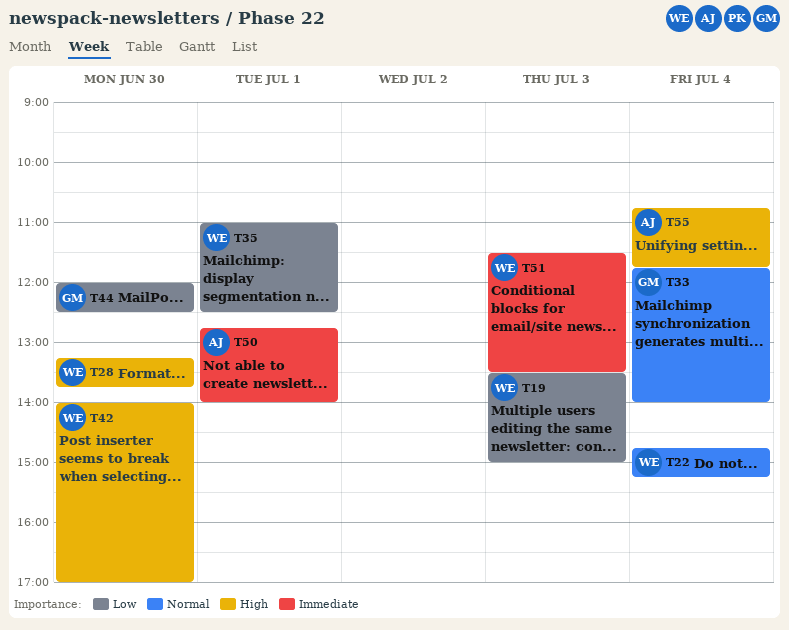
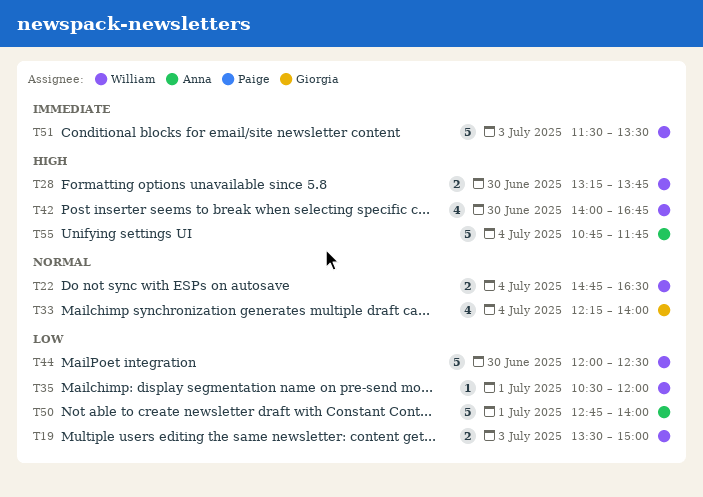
T22, ends: 15:15 -> 16:30
T33, begins: 11:45 -> 12:15
T35, begins: 11:00 -> 10:30
T35, ends: 12:30 -> 12:00
T42, ends: 17:00 -> 16:45
T44, owner: Giorgia -> William
T50, priority: Immediate -> Low

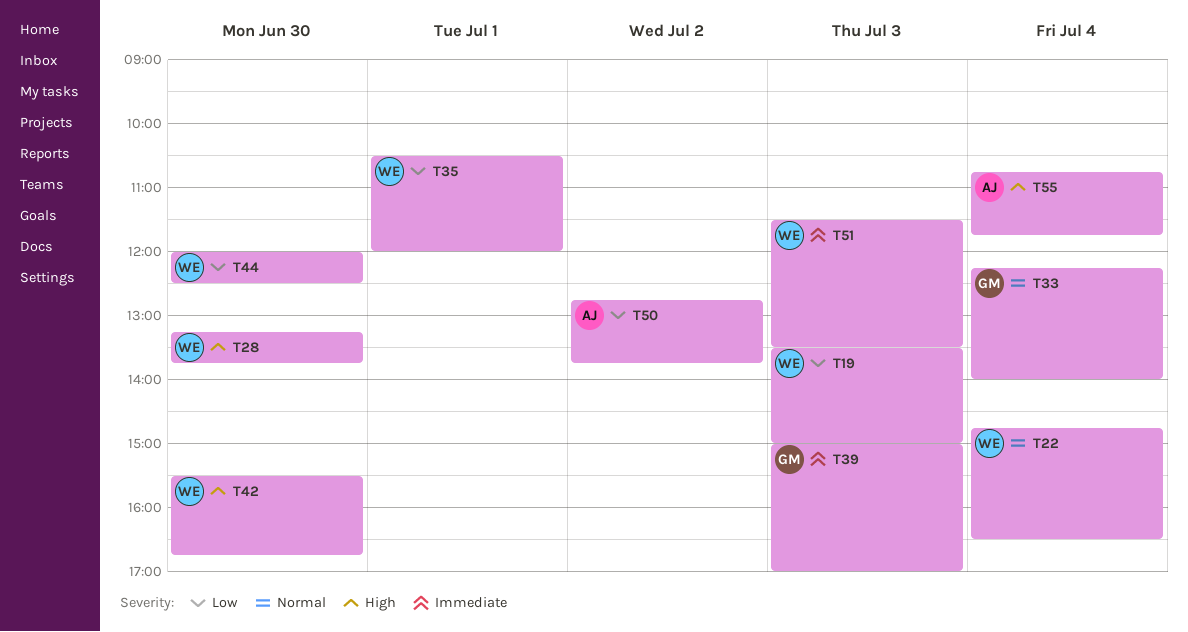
T39: none -> present
T42, begins: 14:00 -> 15:30
T50, day: Jul 1 -> Jul 2
T50, ends: 14:00 -> 13:45

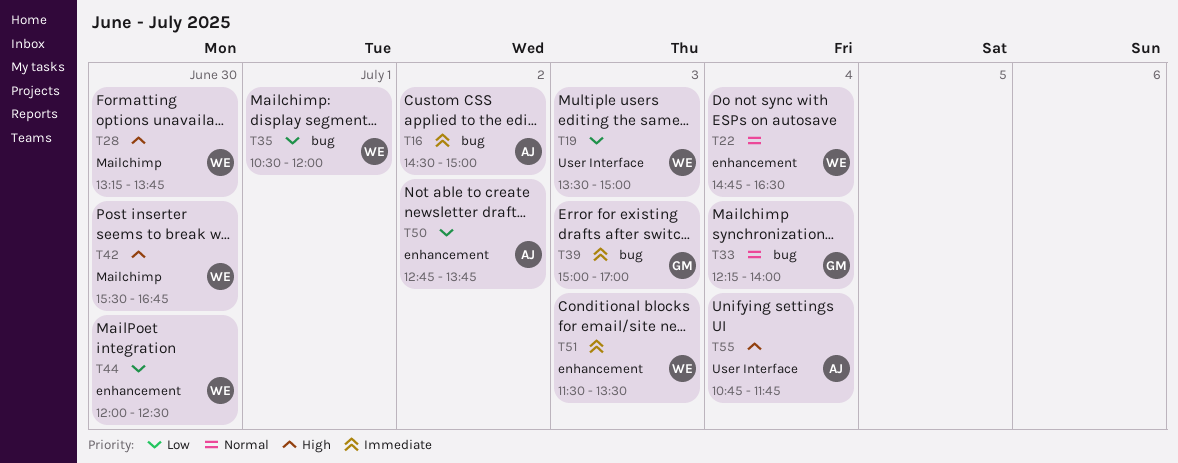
T16: none -> present

